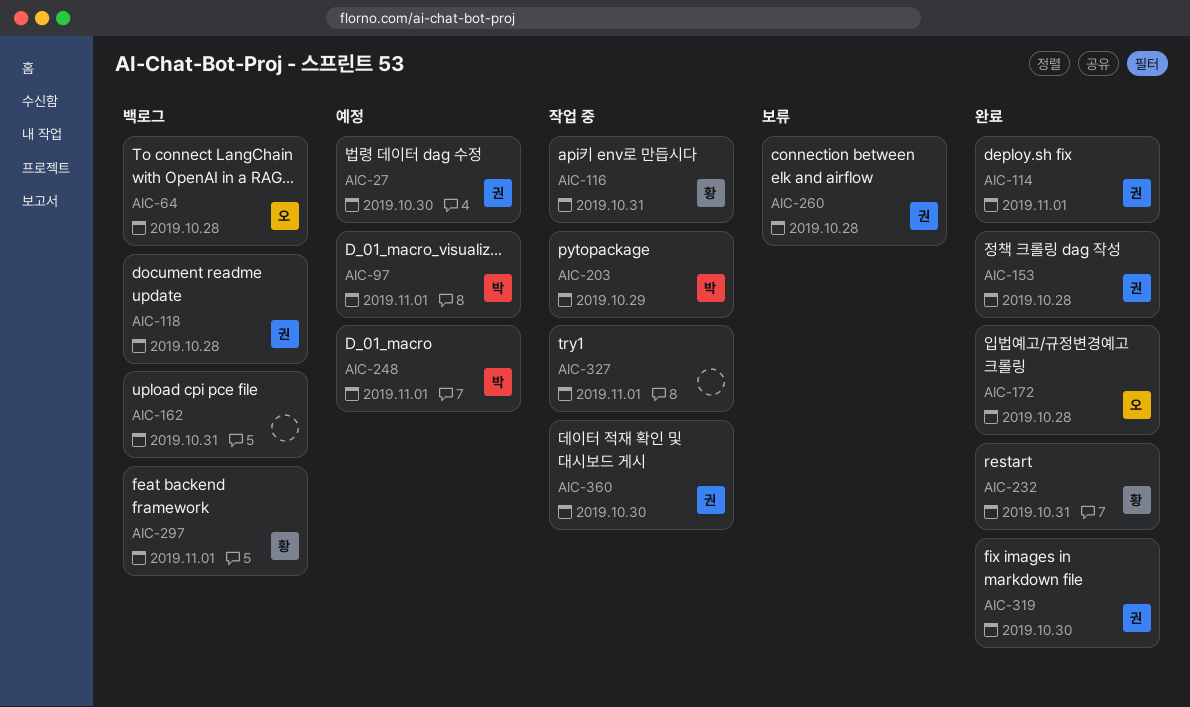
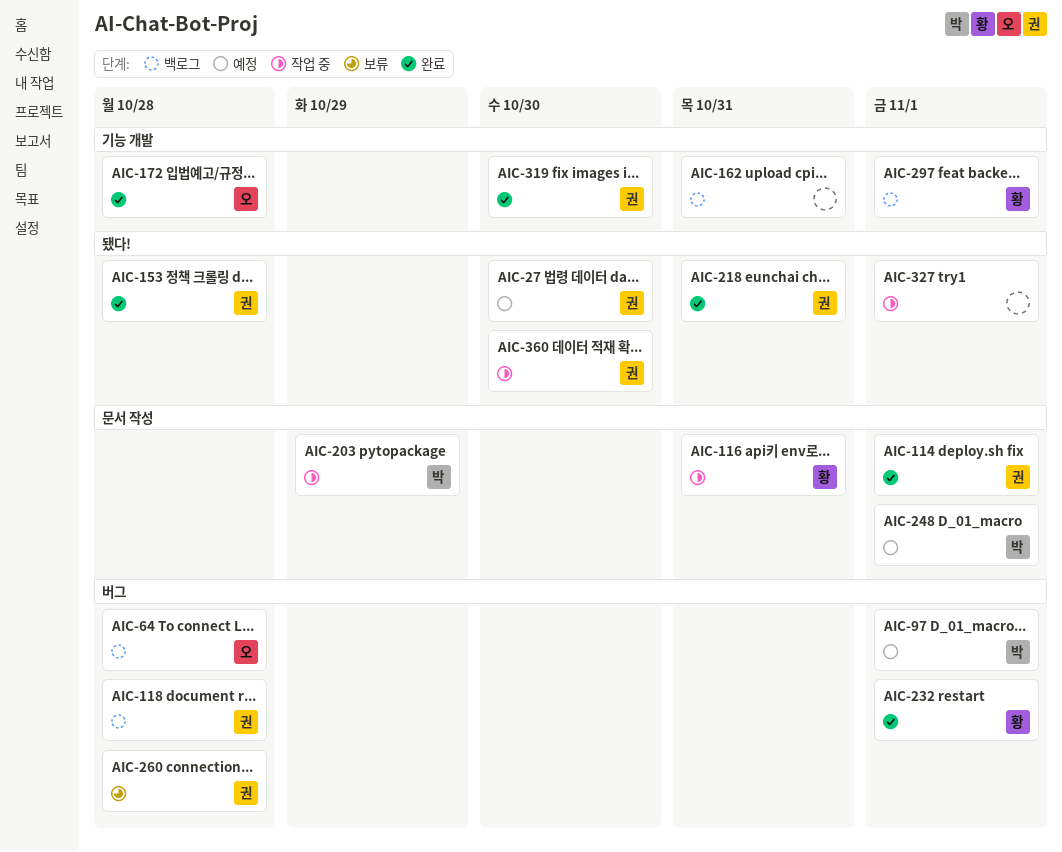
AIC-218: none -> present
AIC-232, due: Oct 31 -> Nov 1

